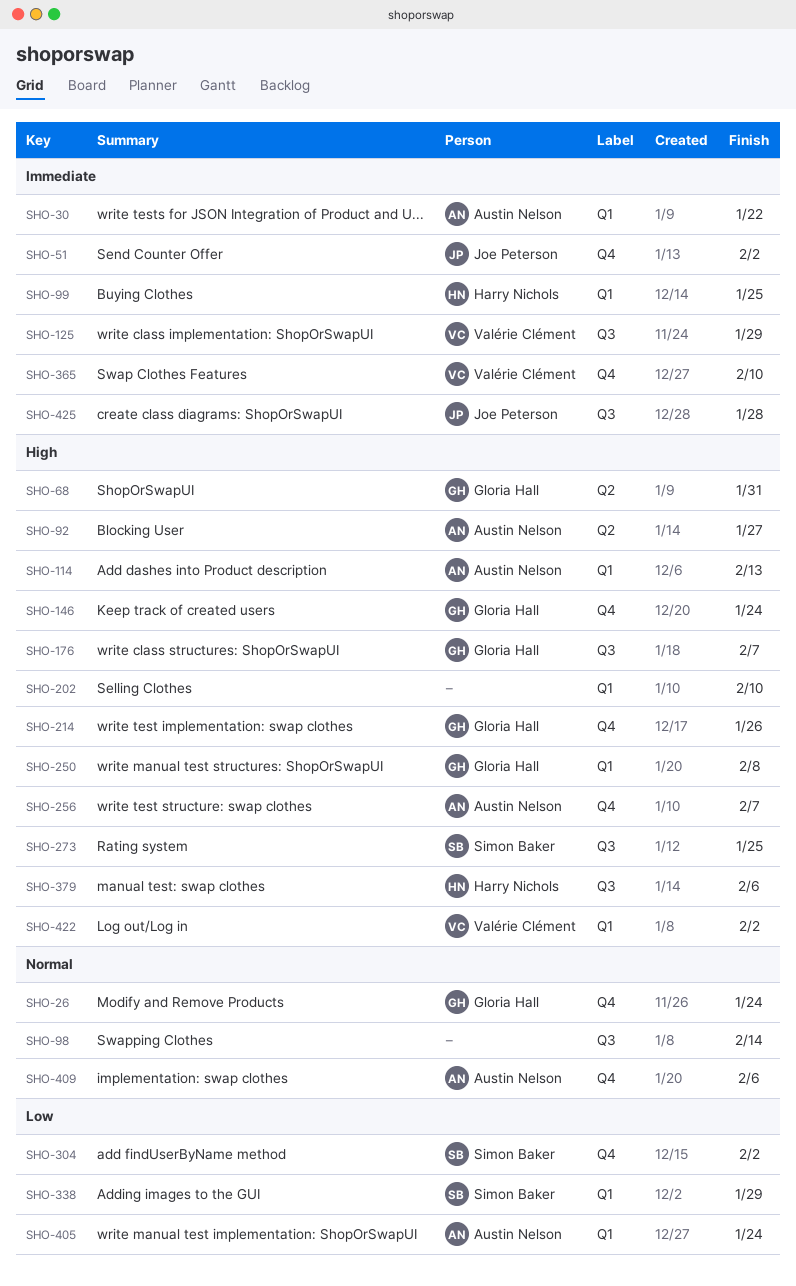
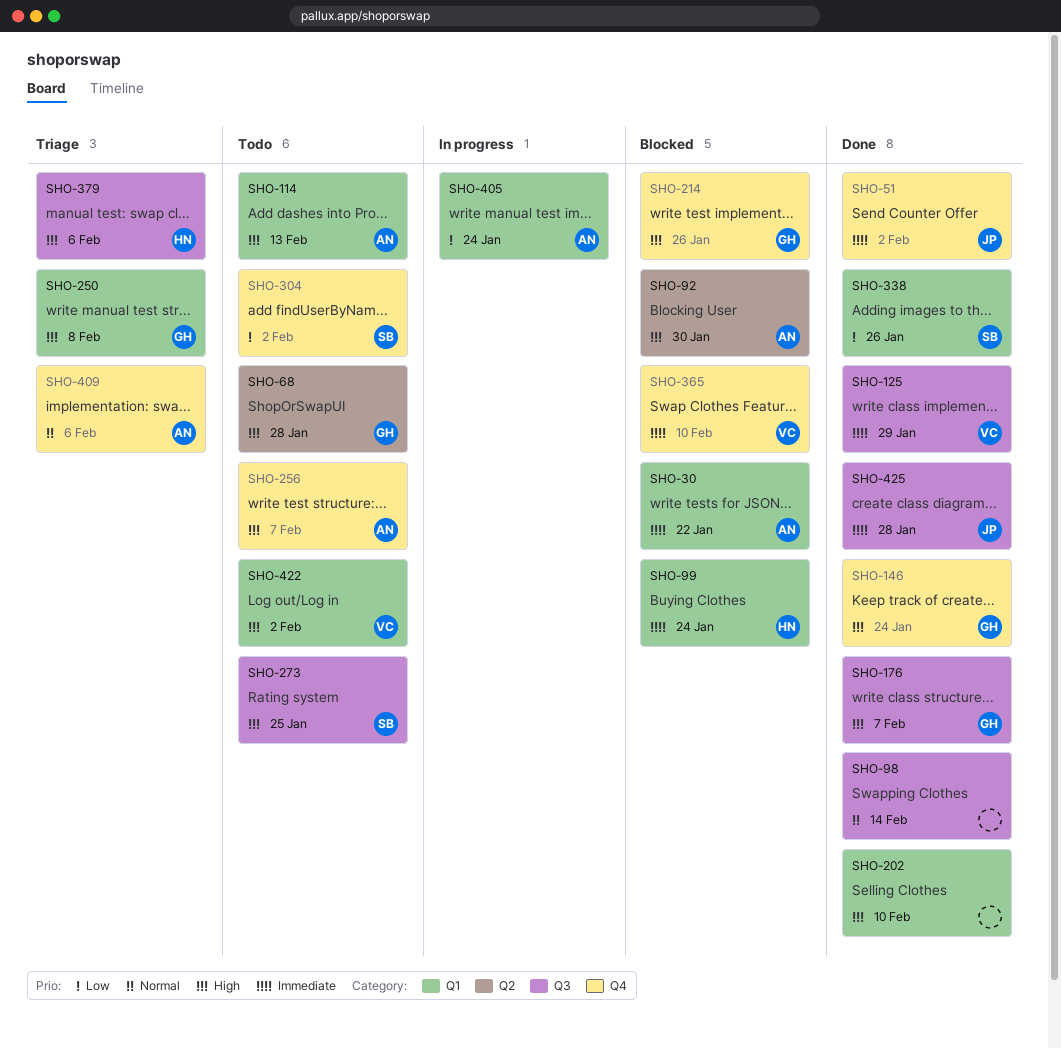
SHO-26: present -> none
SHO-68, due: Jan 31 -> Jan 28
SHO-92, due: Jan 27 -> Jan 30
SHO-99, due: Jan 25 -> Jan 24
SHO-338, due: Jan 29 -> Jan 26

